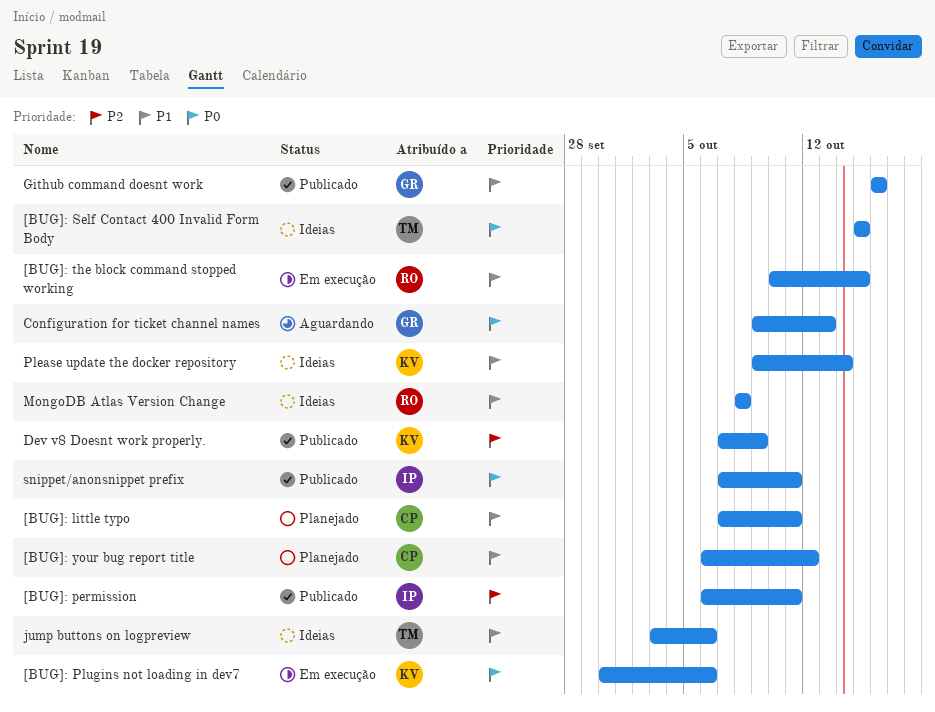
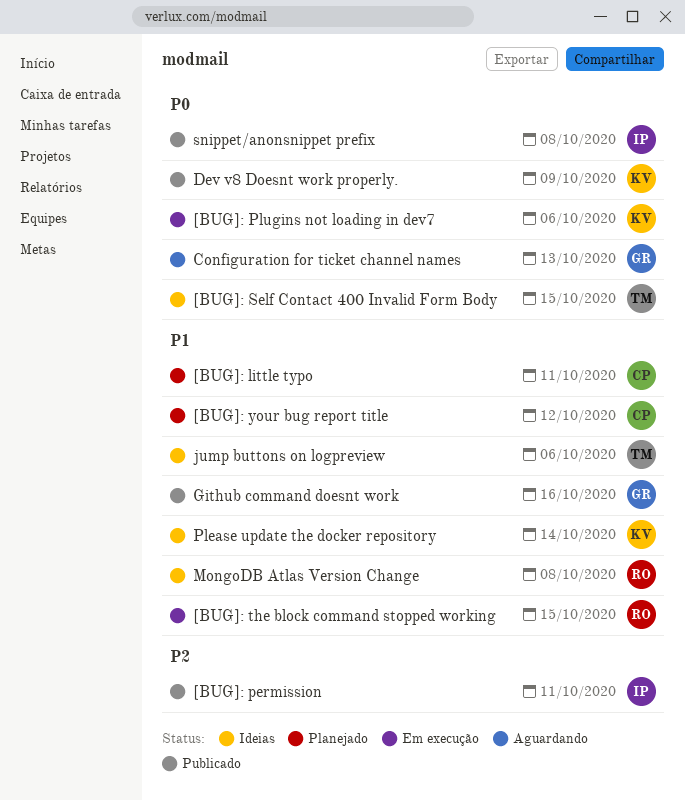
Dev v8 Doesnt work properly., priority: P2 -> P0
snippet/anonsnippet prefix, due: Oct 11 -> Oct 8

